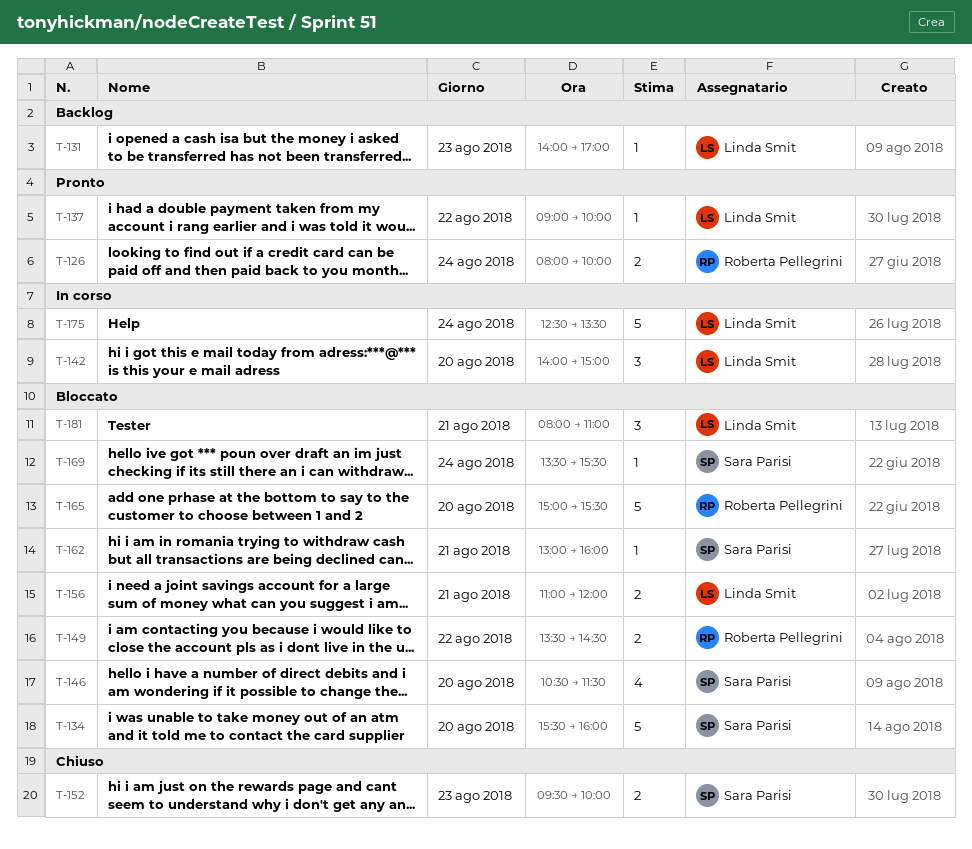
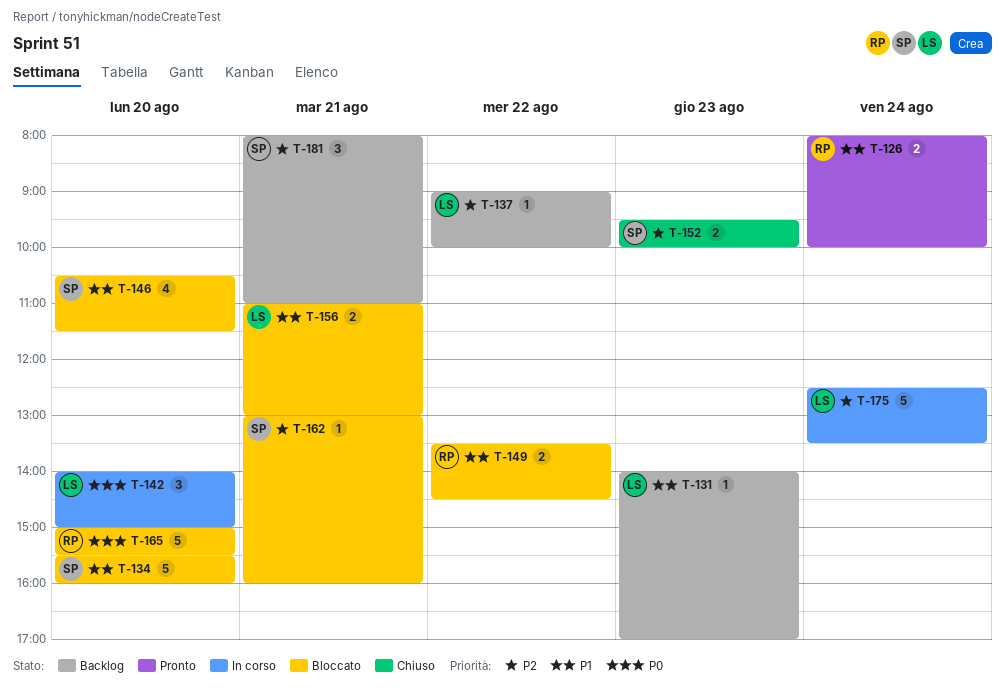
T-137, status: Pronto -> Backlog
T-156, ends: 12:00 -> 13:00
T-169: present -> none
T-181, status: Bloccato -> Backlog
T-181, owner: Linda Smit -> Sara Parisi

